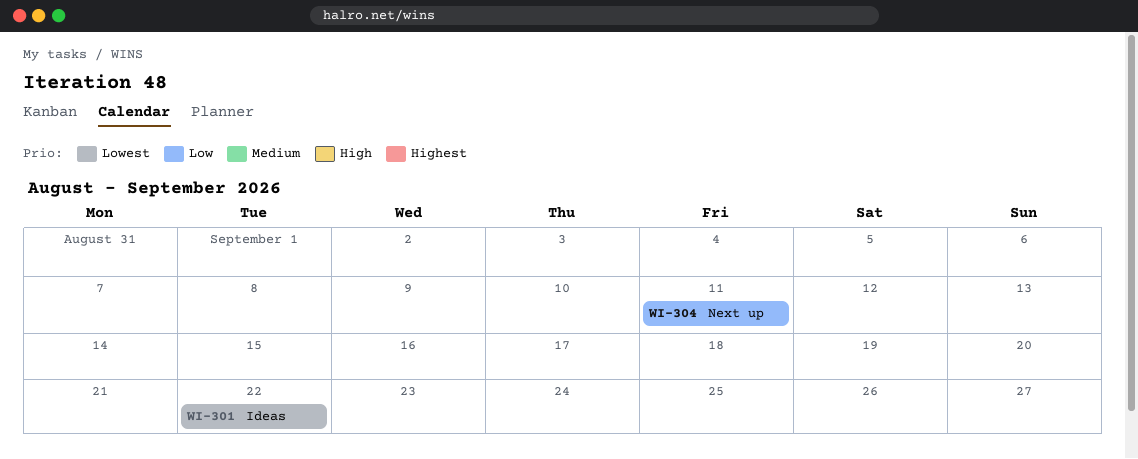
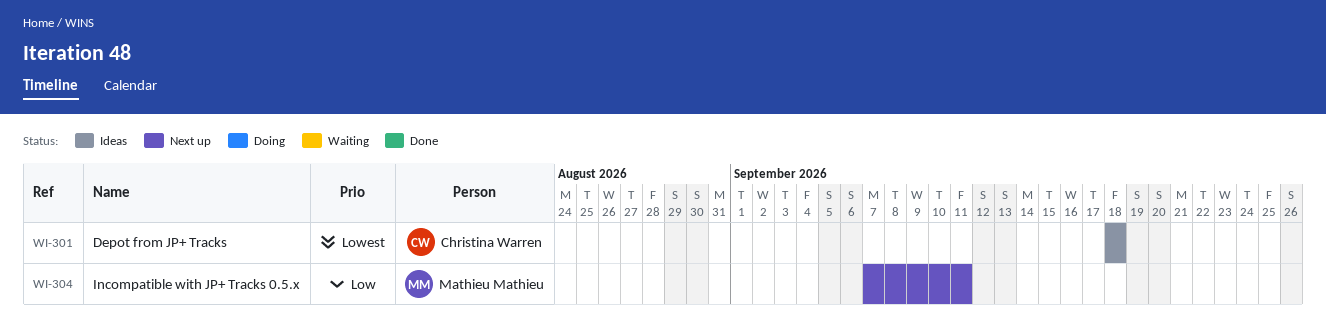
WI-301, due: Sep 22 -> Sep 18

